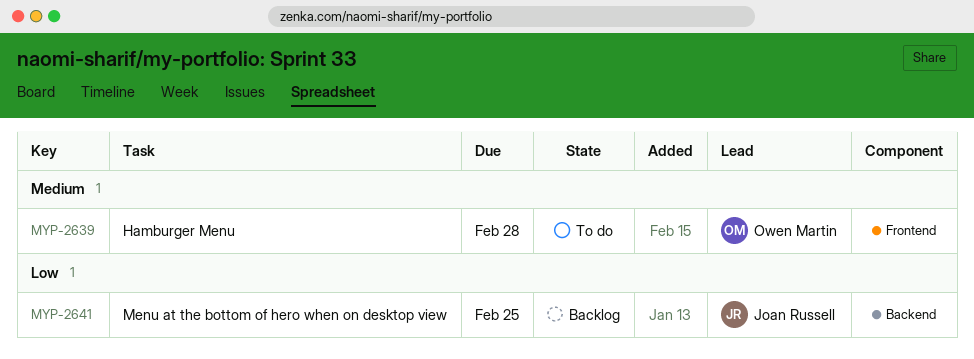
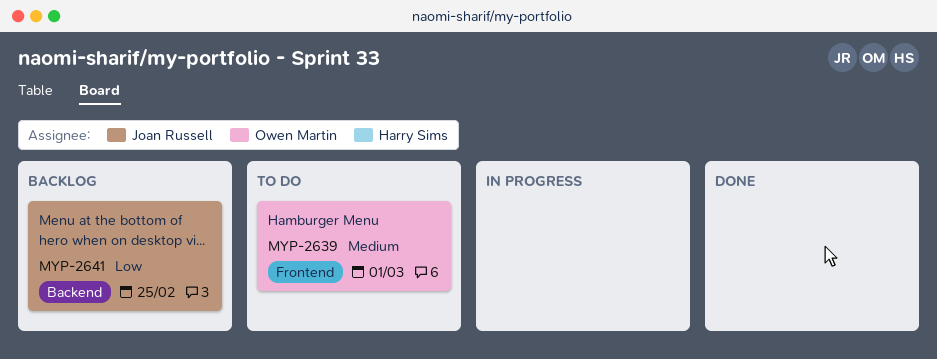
MYP-2639, due: Feb 28 -> Mar 1

